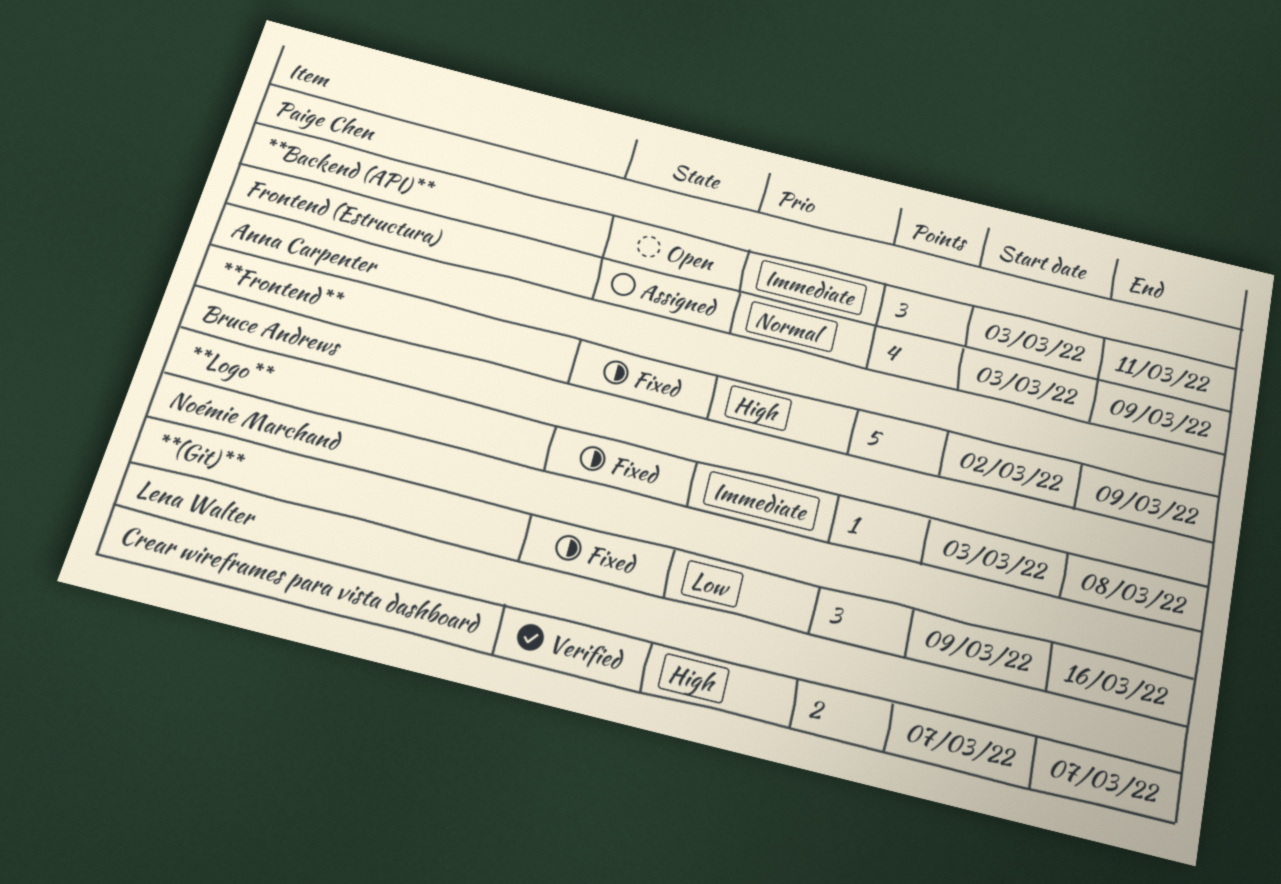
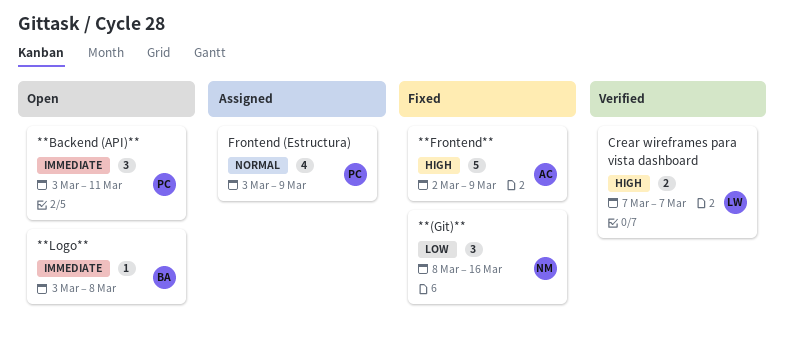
**(Git)**, start: Mar 9 -> Mar 8
**Logo**, status: Fixed -> Open

